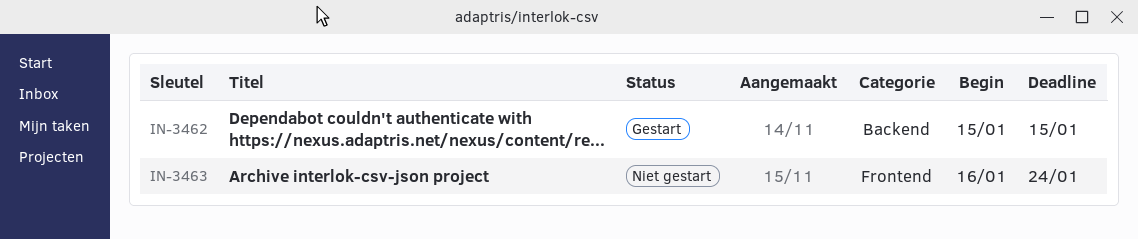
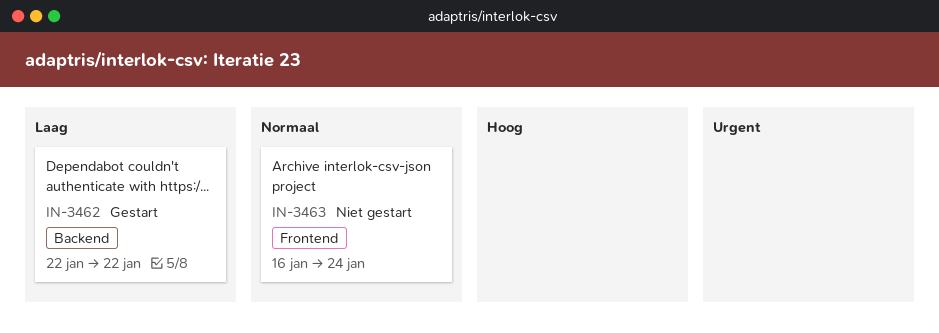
IN-3462, start: Jan 15 -> Jan 22
IN-3462, due: Jan 15 -> Jan 22

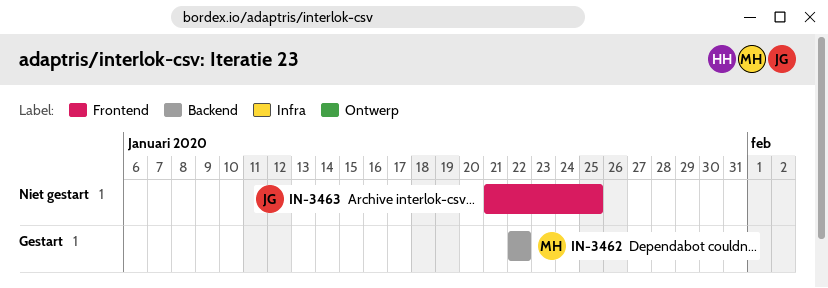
IN-3463, start: Jan 16 -> Jan 21
IN-3463, due: Jan 24 -> Jan 25

